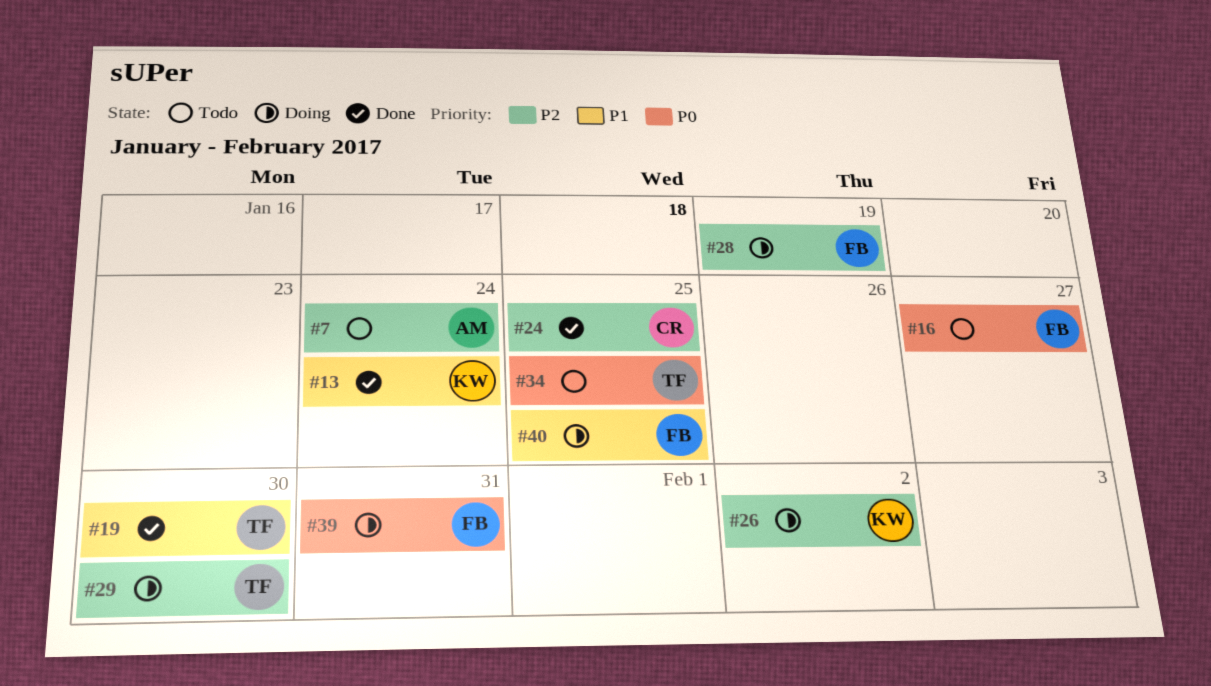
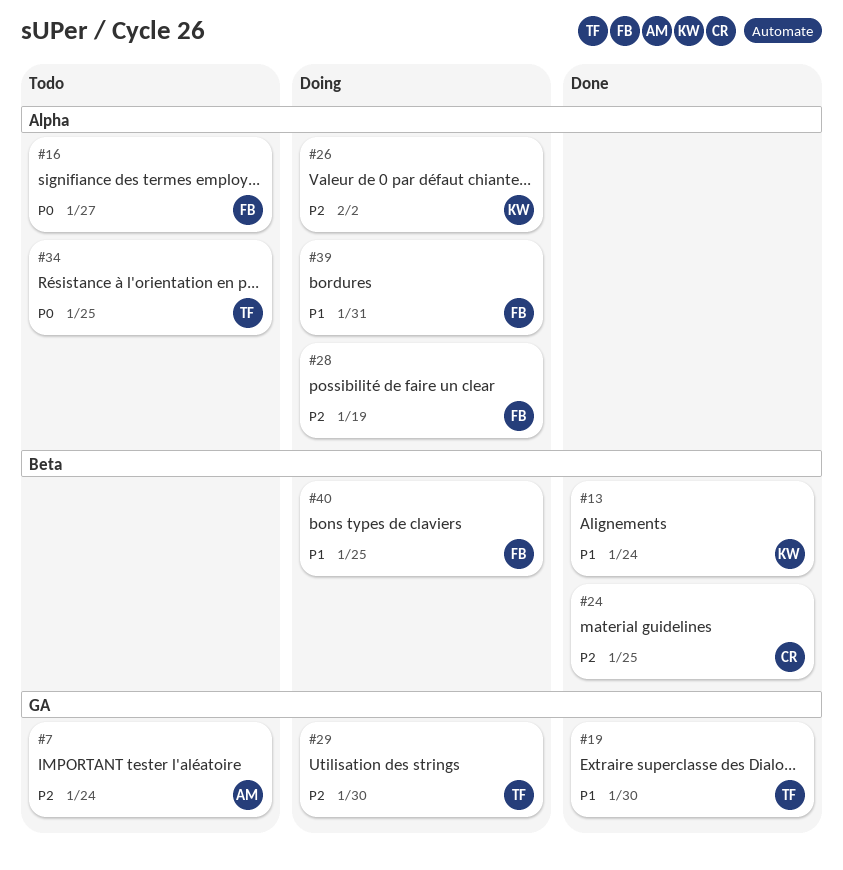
#39, priority: P0 -> P1

